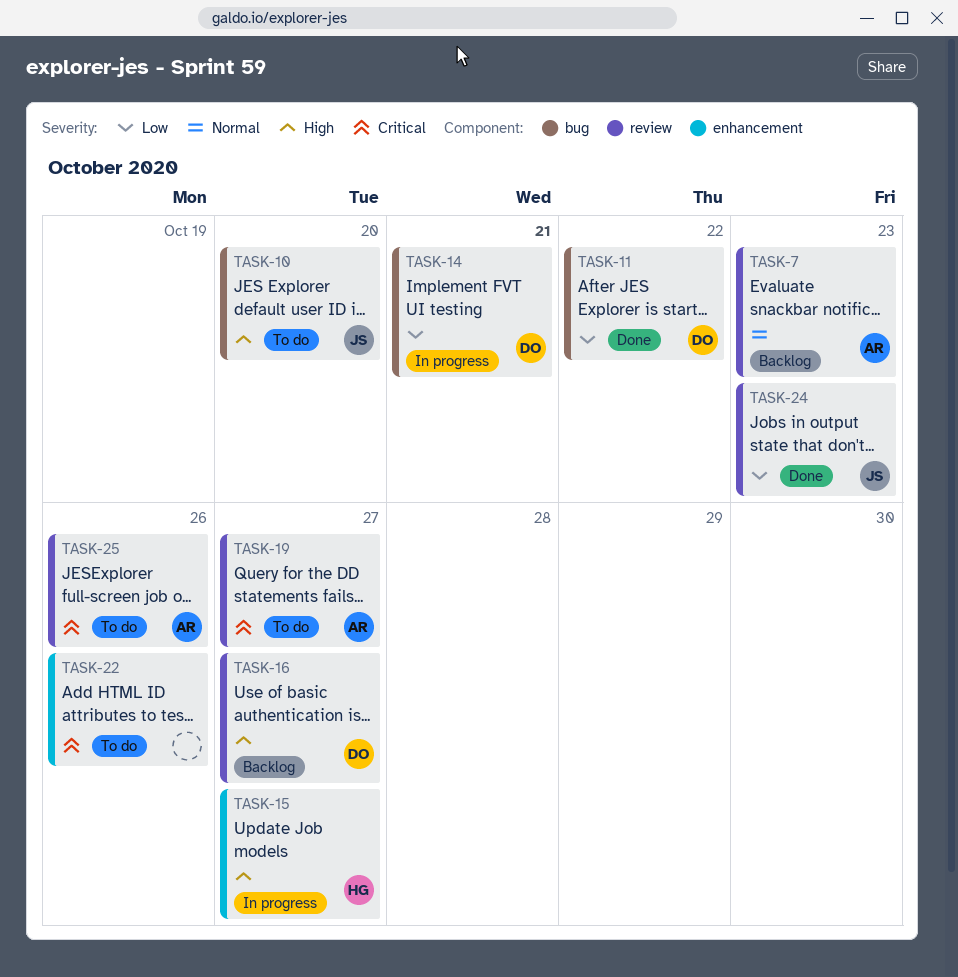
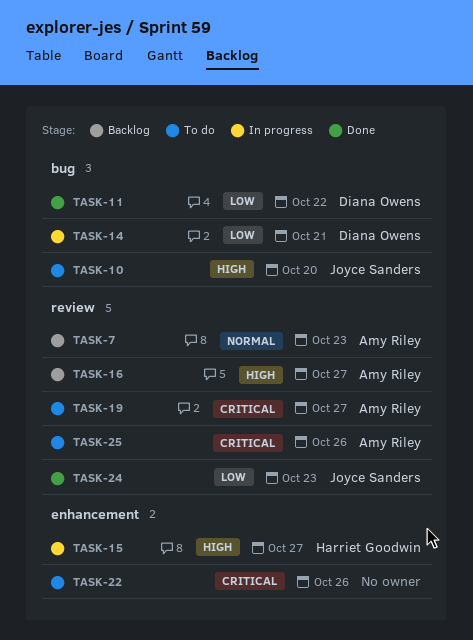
TASK-16, owner: Diana Owens -> Amy Riley

